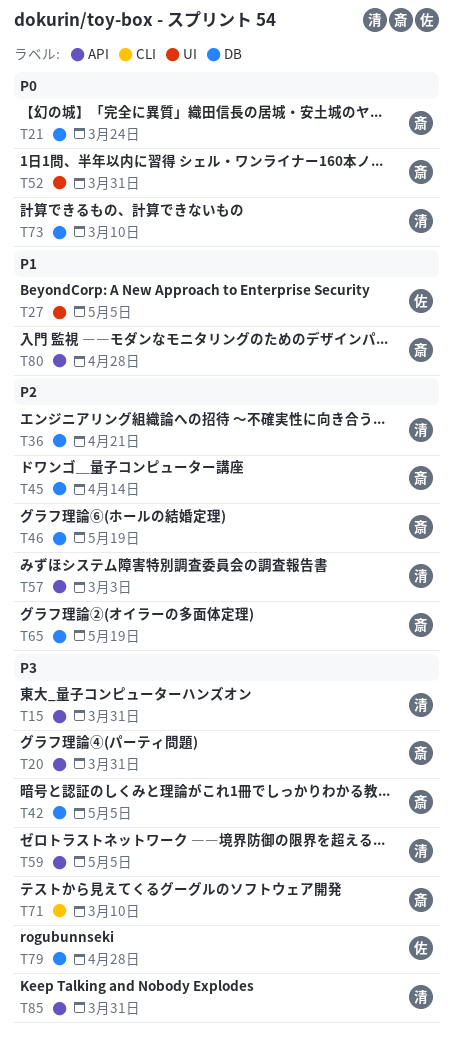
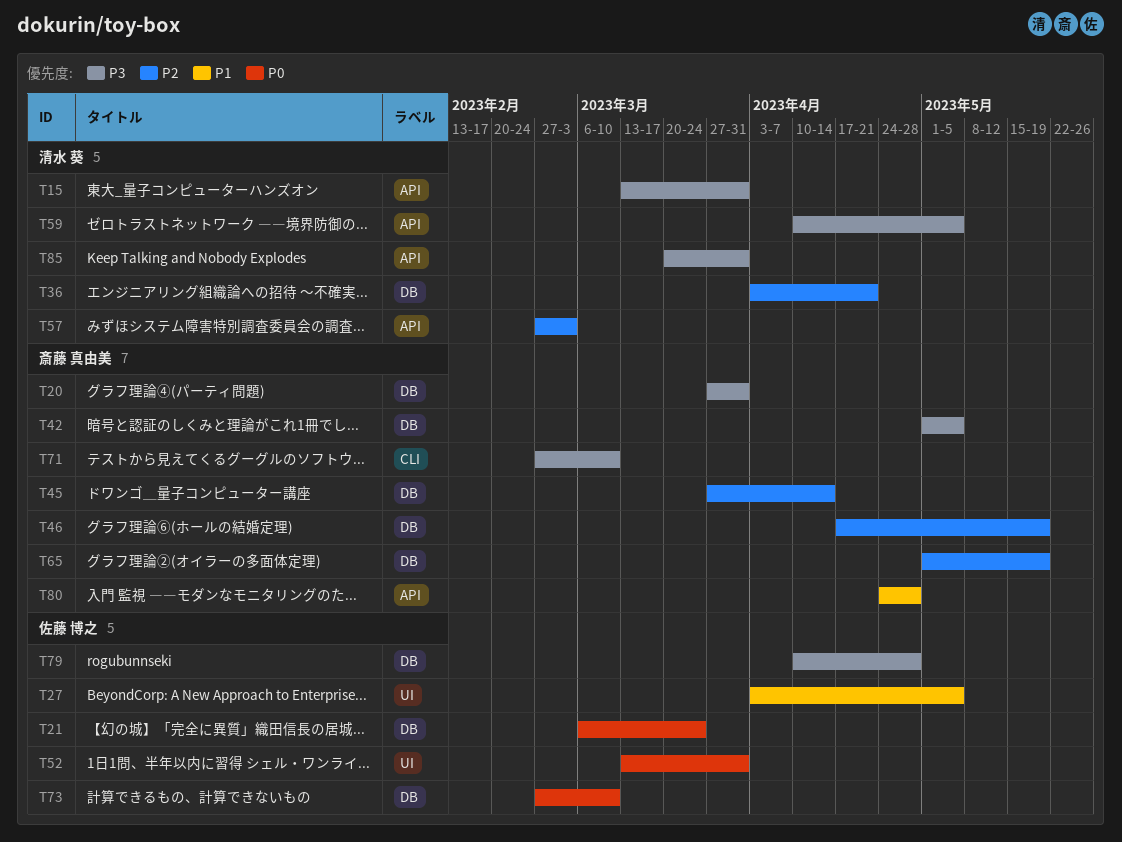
T20, label: API -> DB
T21, owner: 斎藤 真由美 -> 佐藤 博之
T52, owner: 斎藤 真由美 -> 佐藤 博之
T73, owner: 清水 葵 -> 佐藤 博之

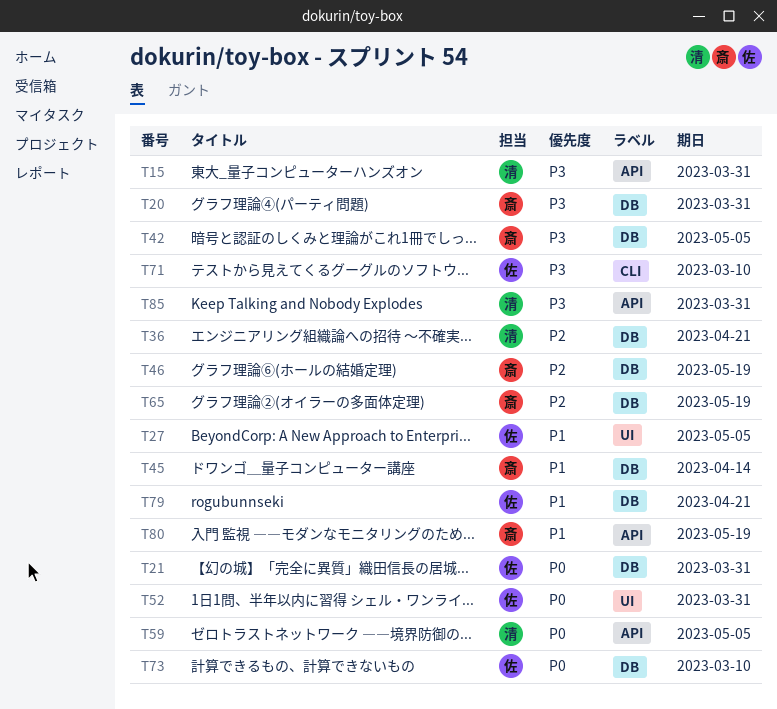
T21, due: Mar 24 -> Mar 31
T45, priority: P2 -> P1
T57: present -> none
T59, priority: P3 -> P0
T71, owner: 斎藤 真由美 -> 佐藤 博之
T79, priority: P3 -> P1
T79, due: Apr 28 -> Apr 21
T80, due: Apr 28 -> May 19

